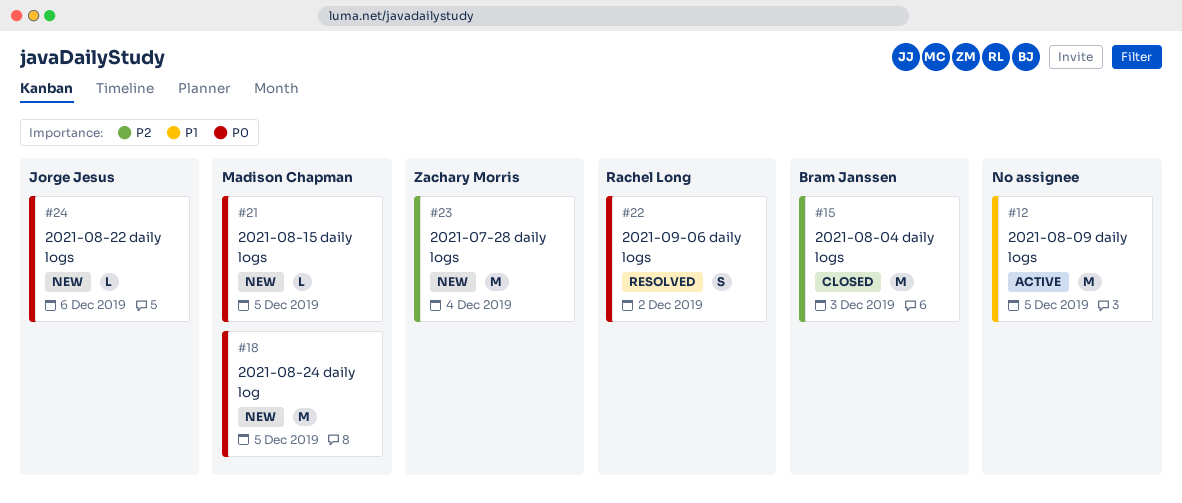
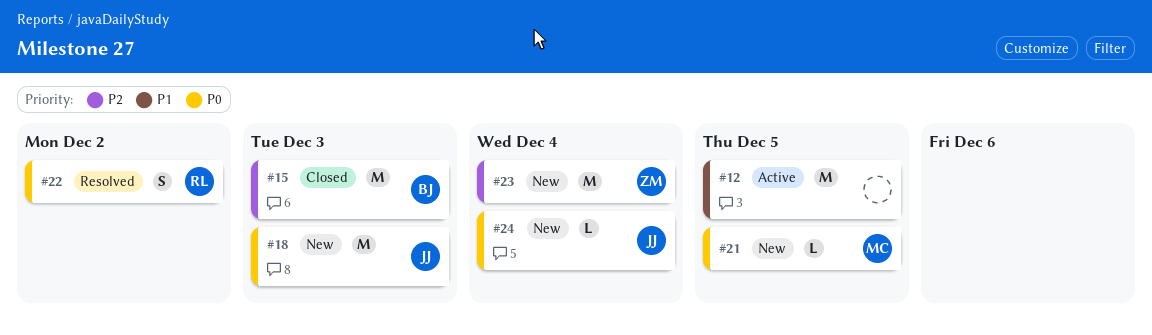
#18, owner: Madison Chapman -> Jorge Jesus
#18, due: Dec 5 -> Dec 3
#24, due: Dec 6 -> Dec 4

